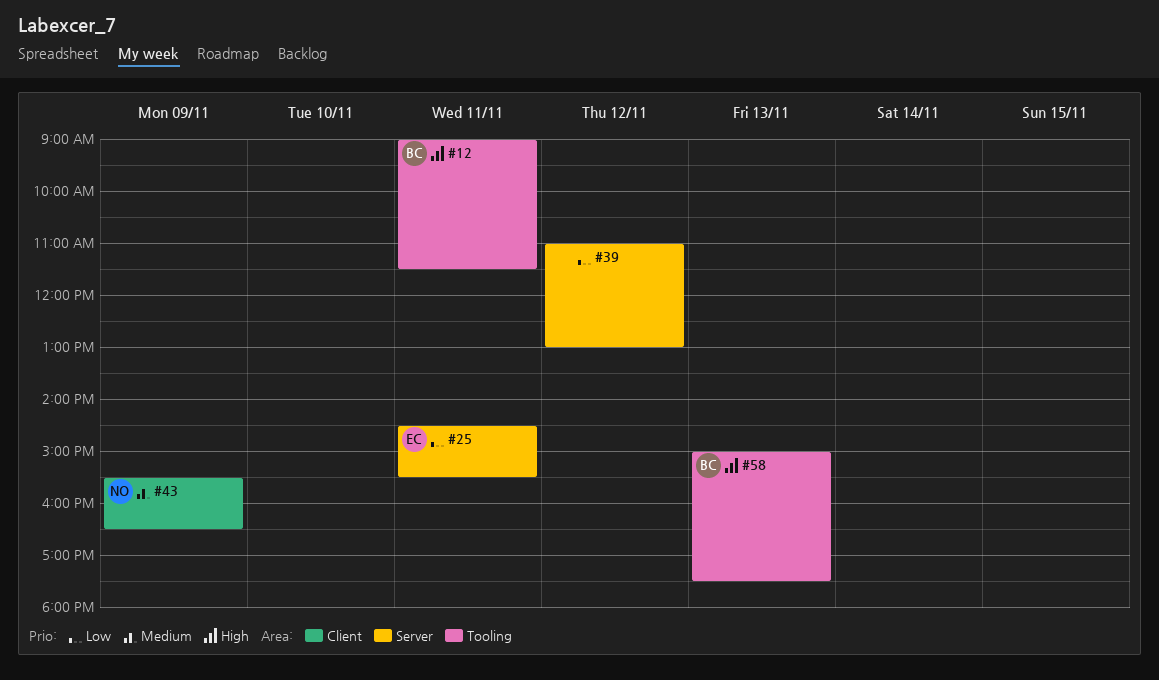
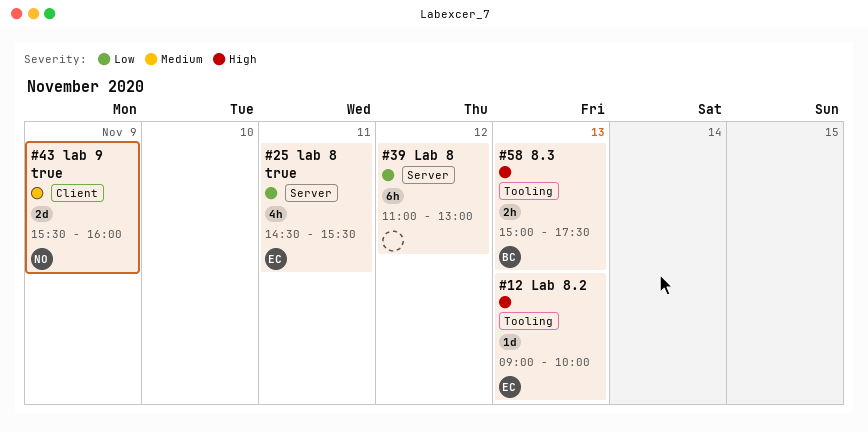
#12, owner: BC -> EC
#12, day: Nov 11 -> Nov 13
#12, ends: 11:30 -> 10:00
#43, ends: 16:30 -> 16:00

